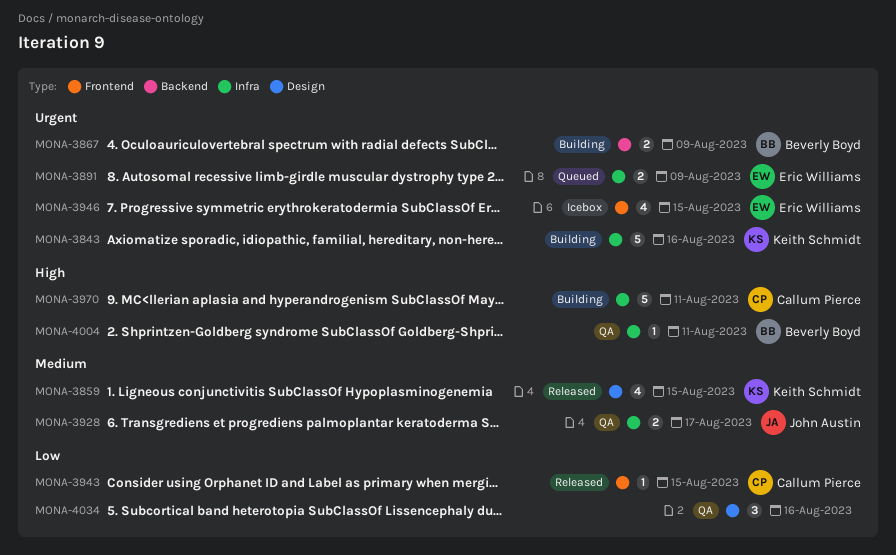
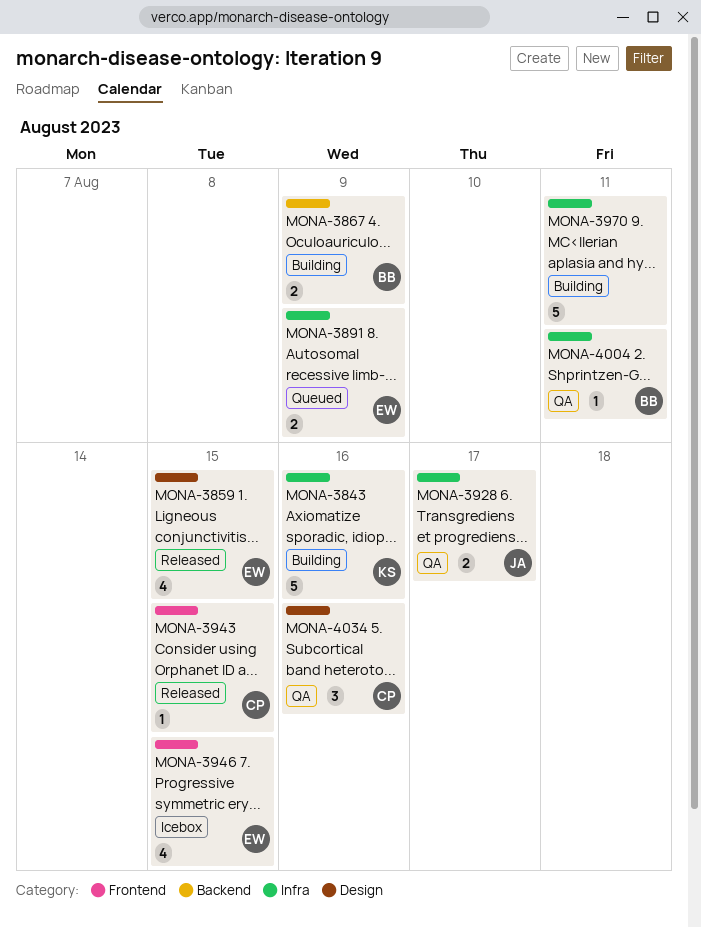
MONA-3859, owner: Keith Schmidt -> Eric Williams
MONA-3970, owner: Callum Pierce -> none
MONA-4034, owner: none -> Callum Pierce

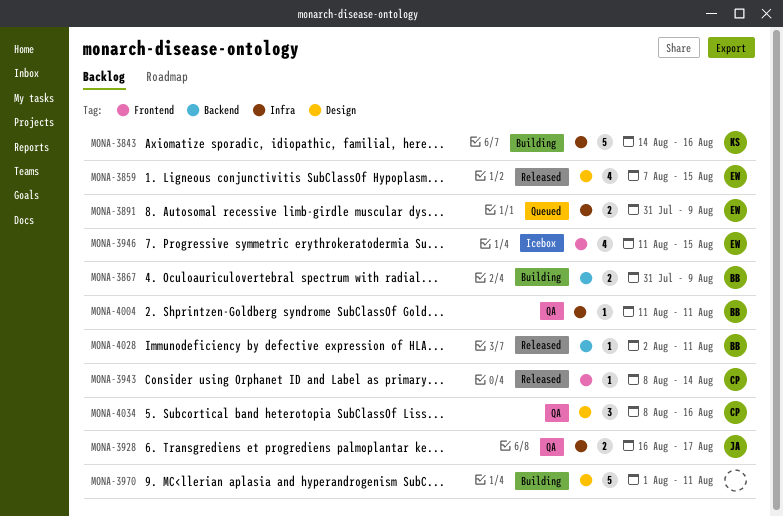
MONA-3943, due: Aug 15 -> Aug 14
MONA-3970, label: Infra -> Design
MONA-4028: none -> present

